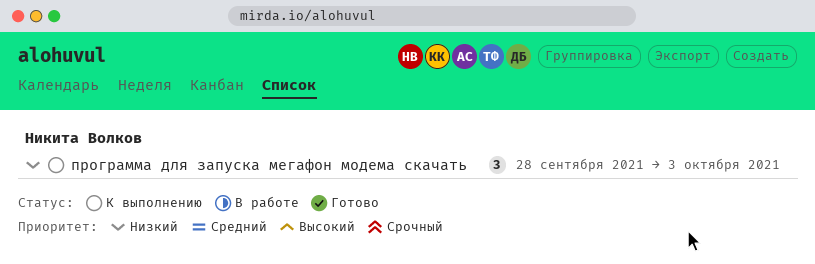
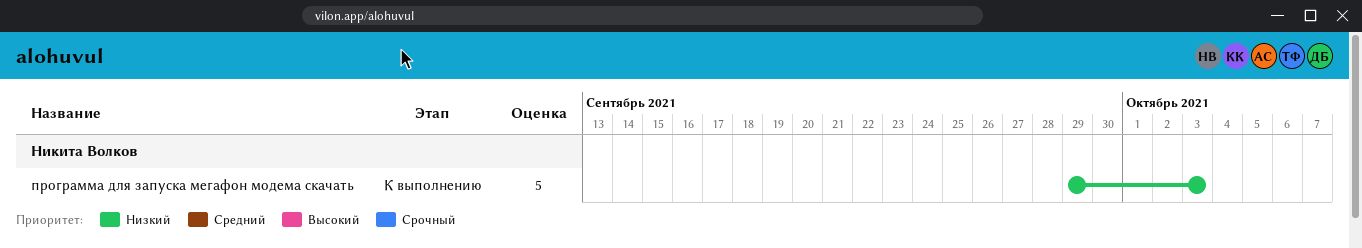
программа для запуска мегафон модема скачать, estimate: 3 -> 5
программа для запуска мегафон модема скачать, start: Sep 28 -> Sep 29

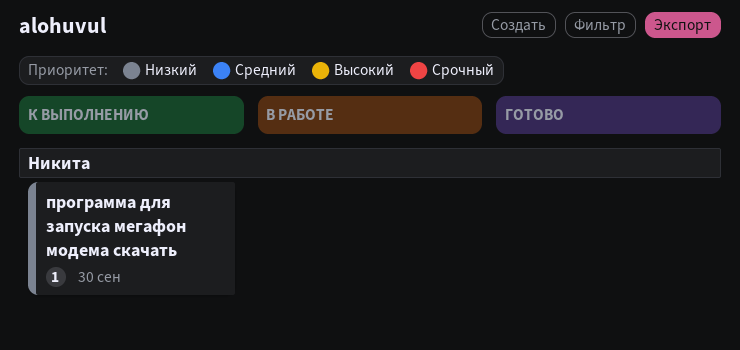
программа для запуска мегафон модема скачать, estimate: 5 -> 1
программа для запуска мегафон модема скачать, due: Oct 3 -> Sep 30

